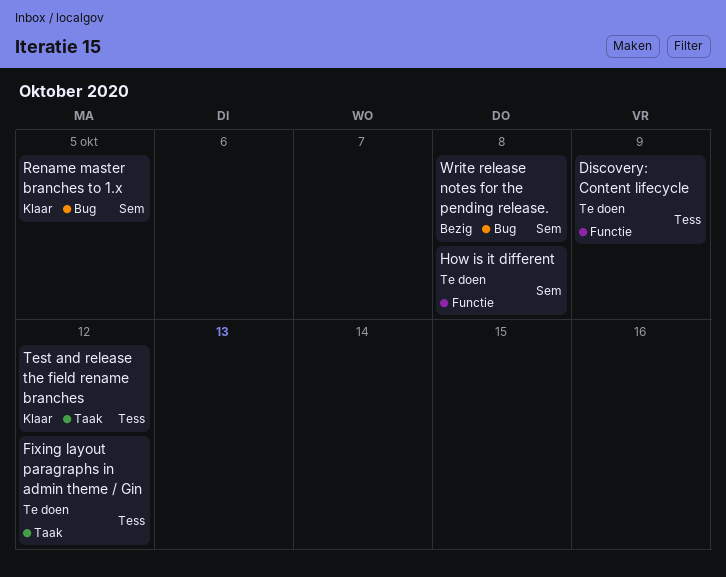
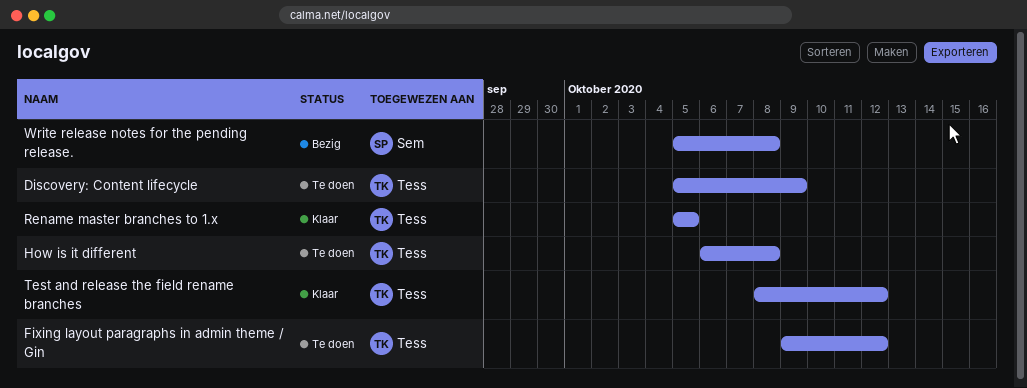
How is it different, owner: Sem -> Tess
Rename master branches to 1.x, owner: Sem -> Tess

